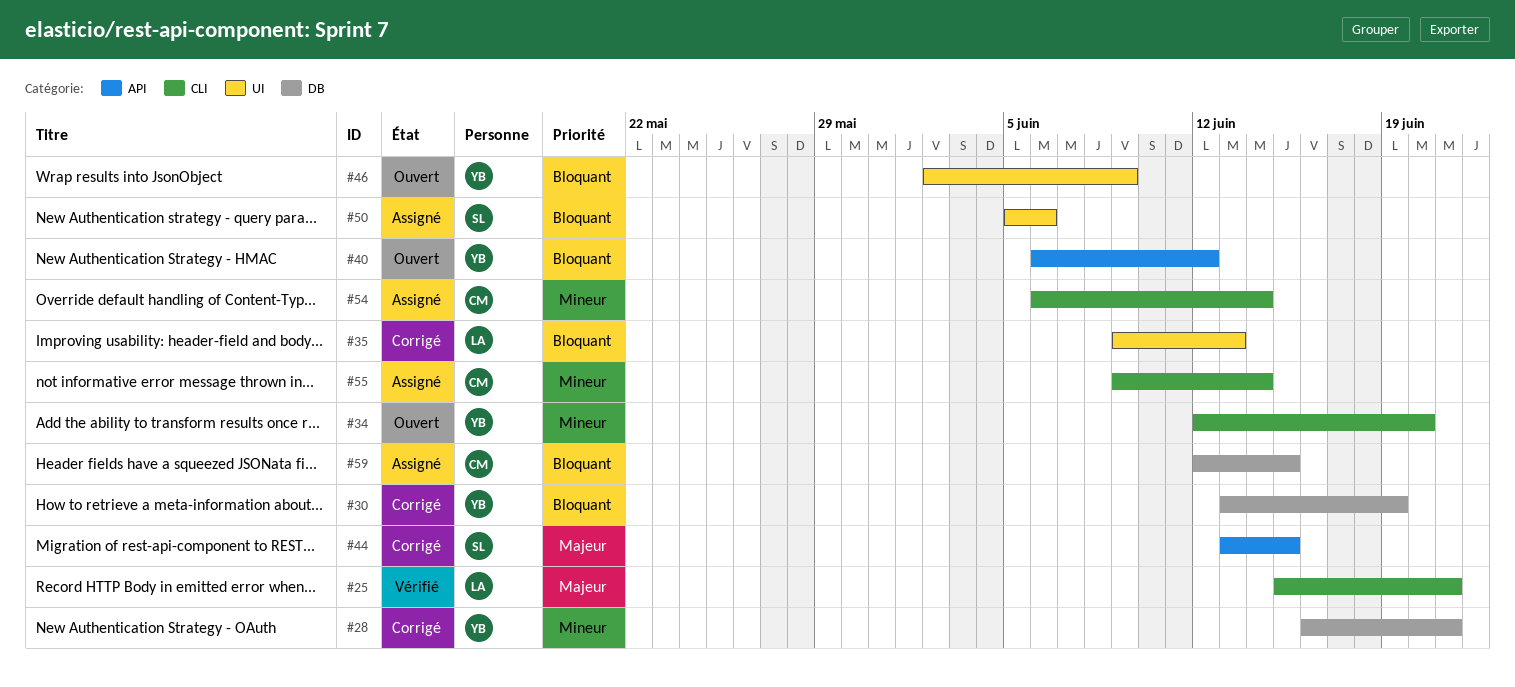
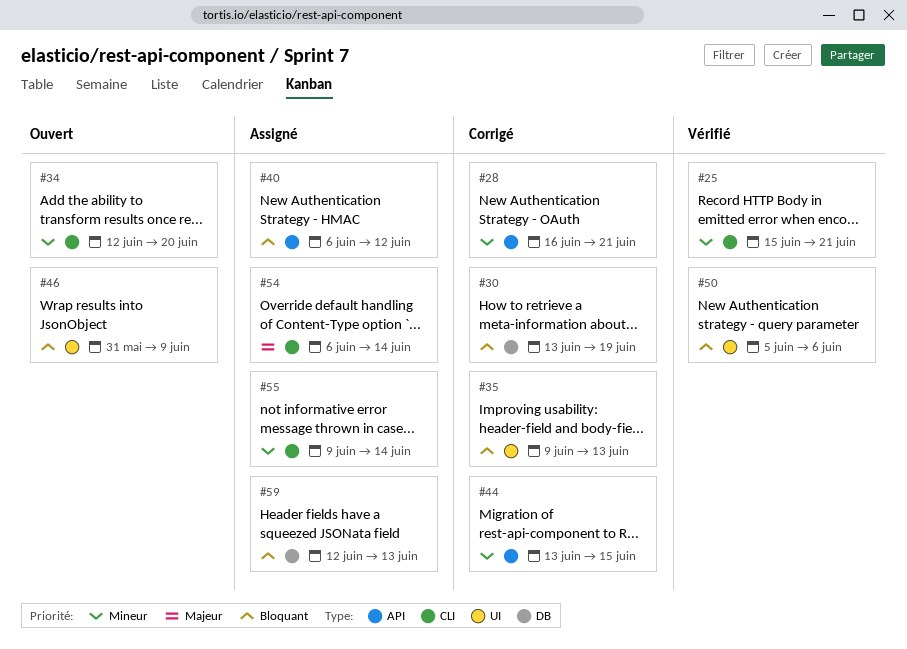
#25, priority: Majeur -> Mineur
#28, label: DB -> API
#40, status: Ouvert -> Assigné
#44, priority: Majeur -> Mineur
#46, start: Jun 2 -> May 31
#50, status: Assigné -> Vérifié
#54, priority: Mineur -> Majeur
#59, due: Jun 15 -> Jun 13

